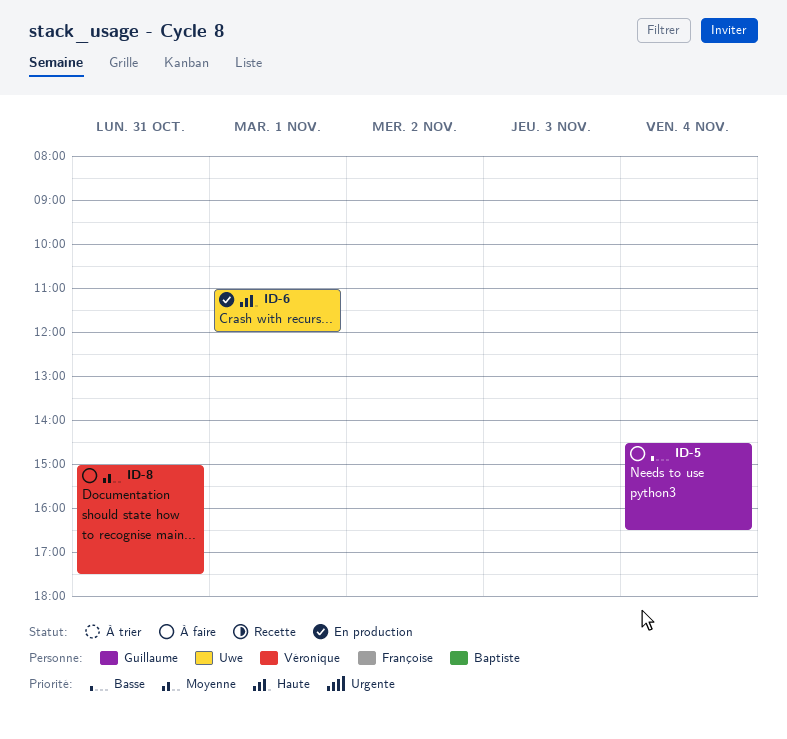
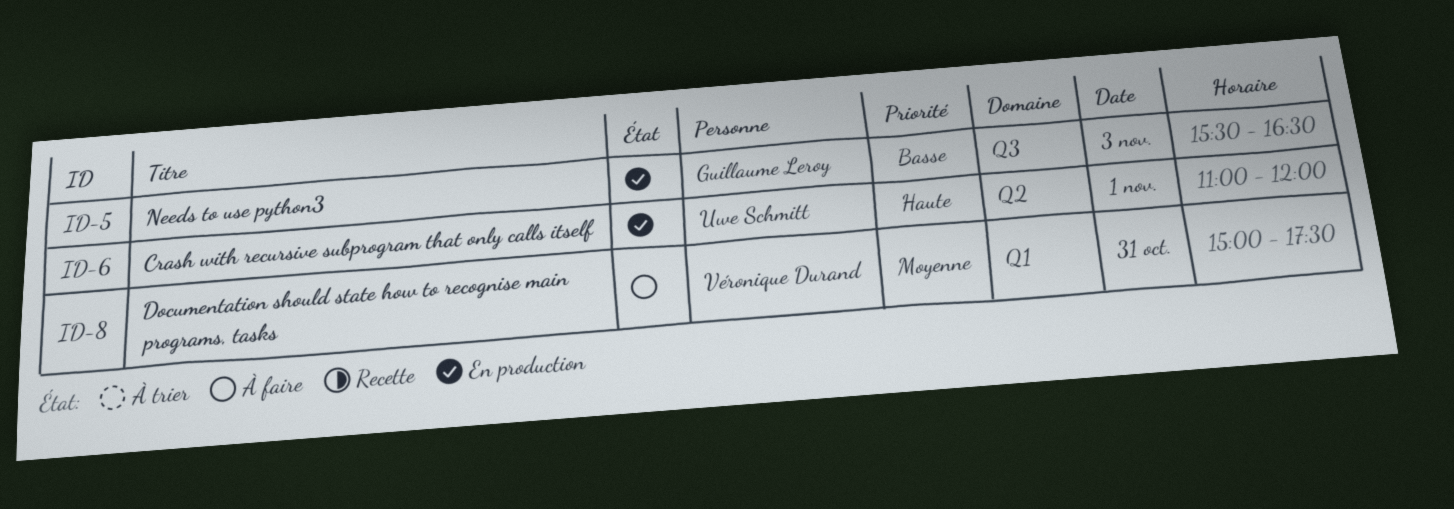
ID-5, status: À faire -> En production
ID-5, day: Nov 4 -> Nov 3
ID-5, begins: 14:30 -> 15:30

